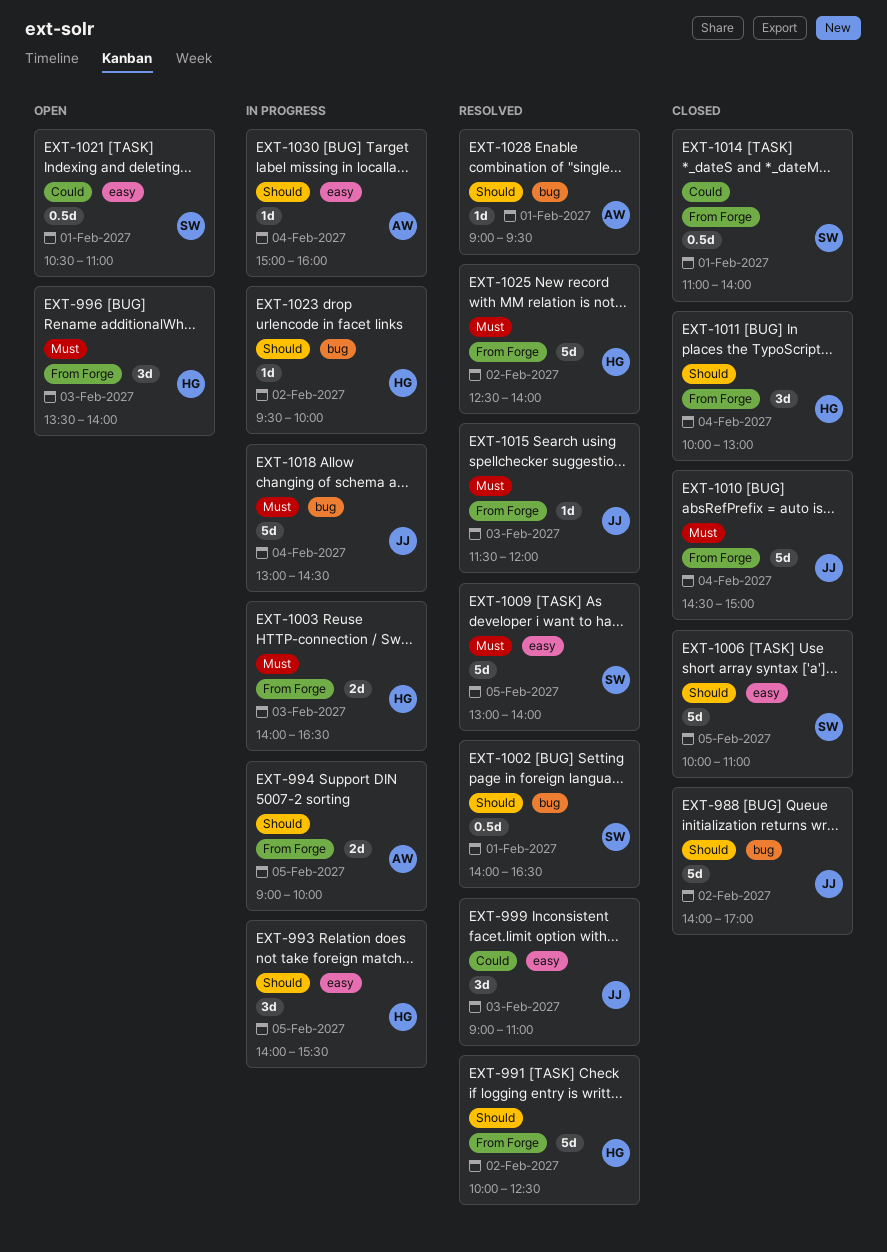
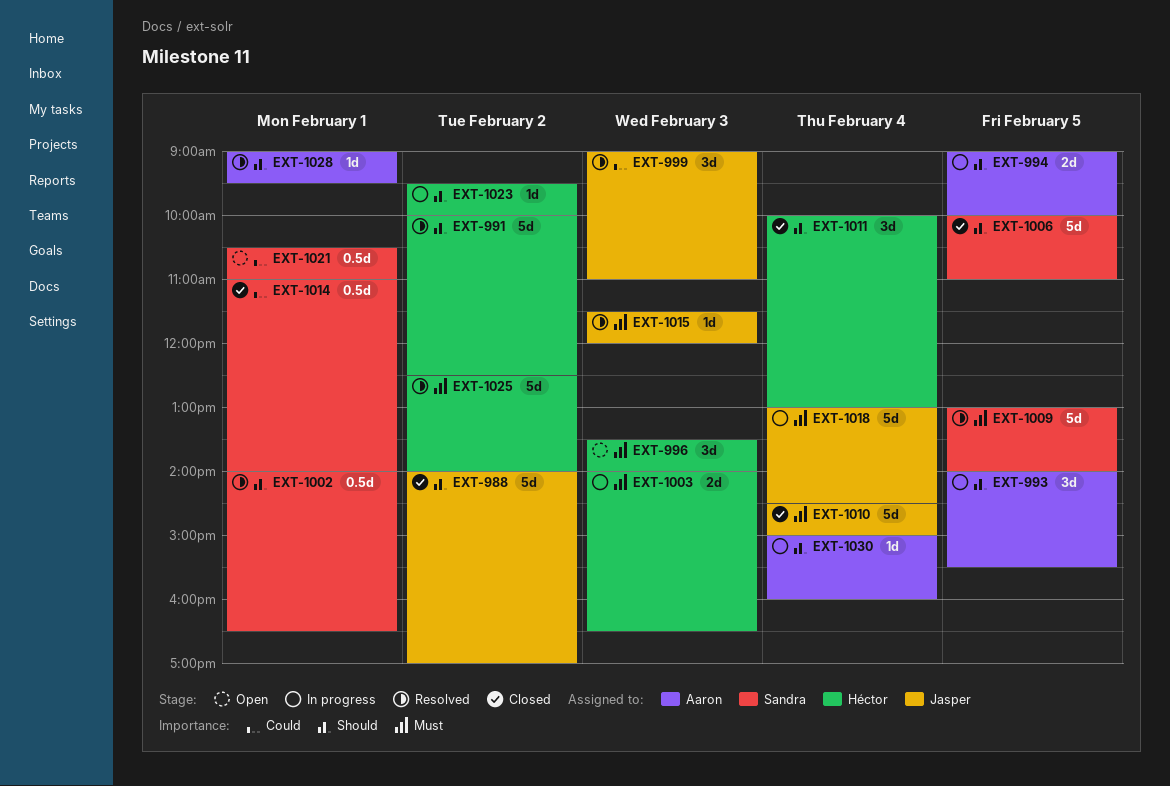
EXT-993, owner: Héctor -> Aaron

